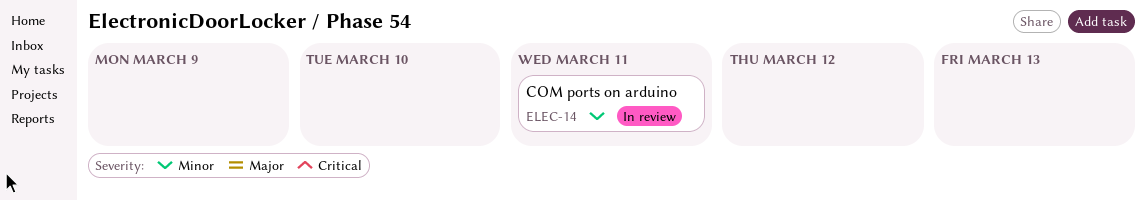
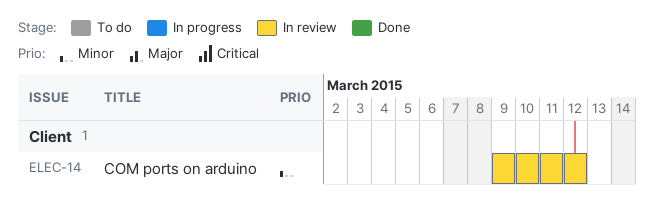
ELEC-14, due: Mar 11 -> Mar 12

